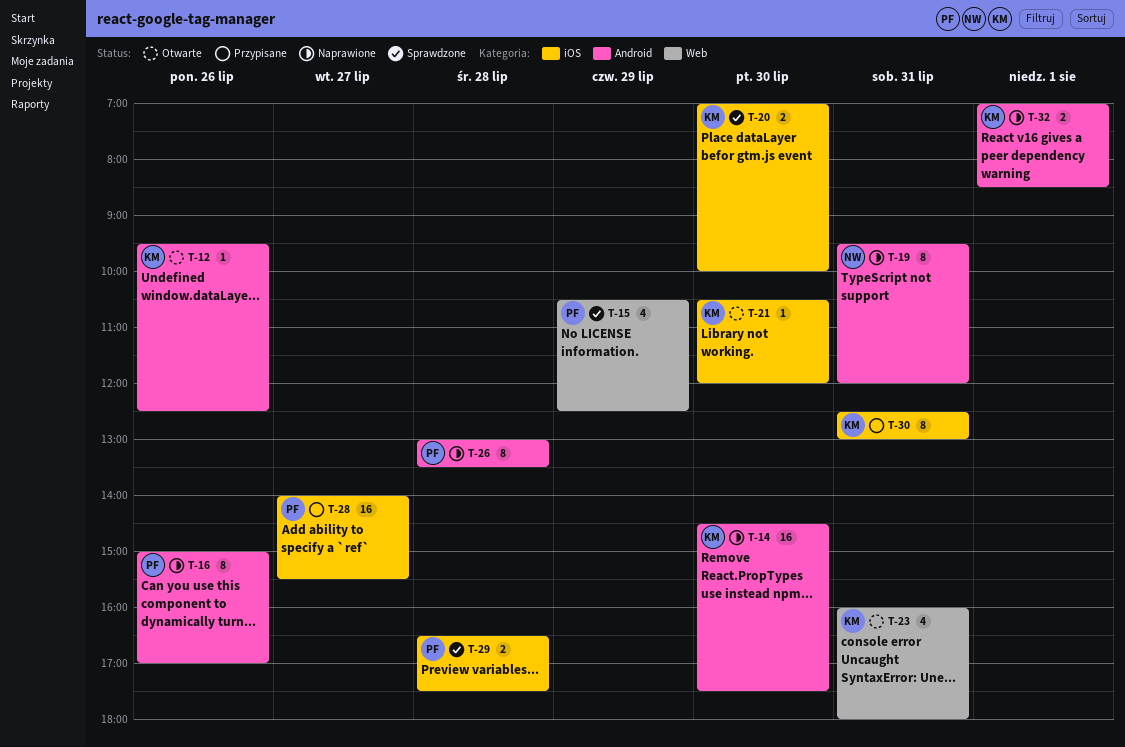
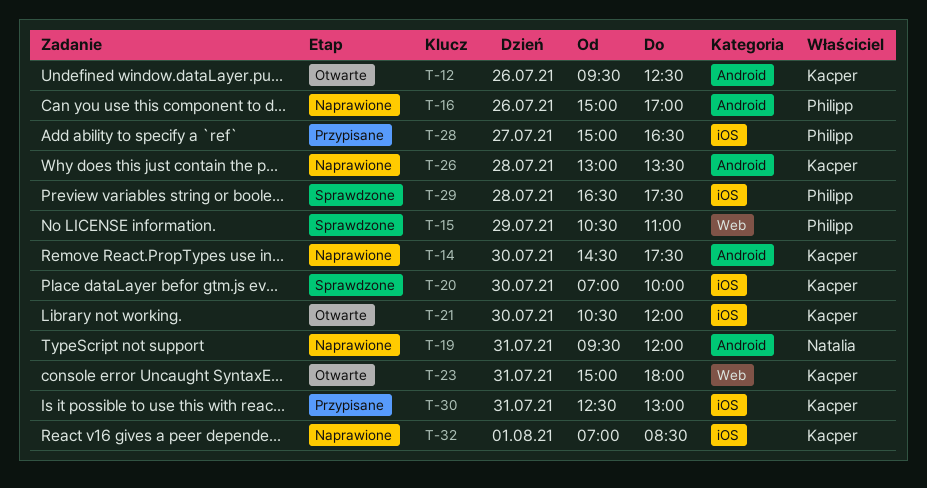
T-15, ends: 12:30 -> 11:00
T-23, begins: 16:00 -> 15:00
T-26, owner: Philipp -> Kacper
T-28, begins: 14:00 -> 15:00
T-28, ends: 15:30 -> 16:30
T-32, label: Android -> iOS

